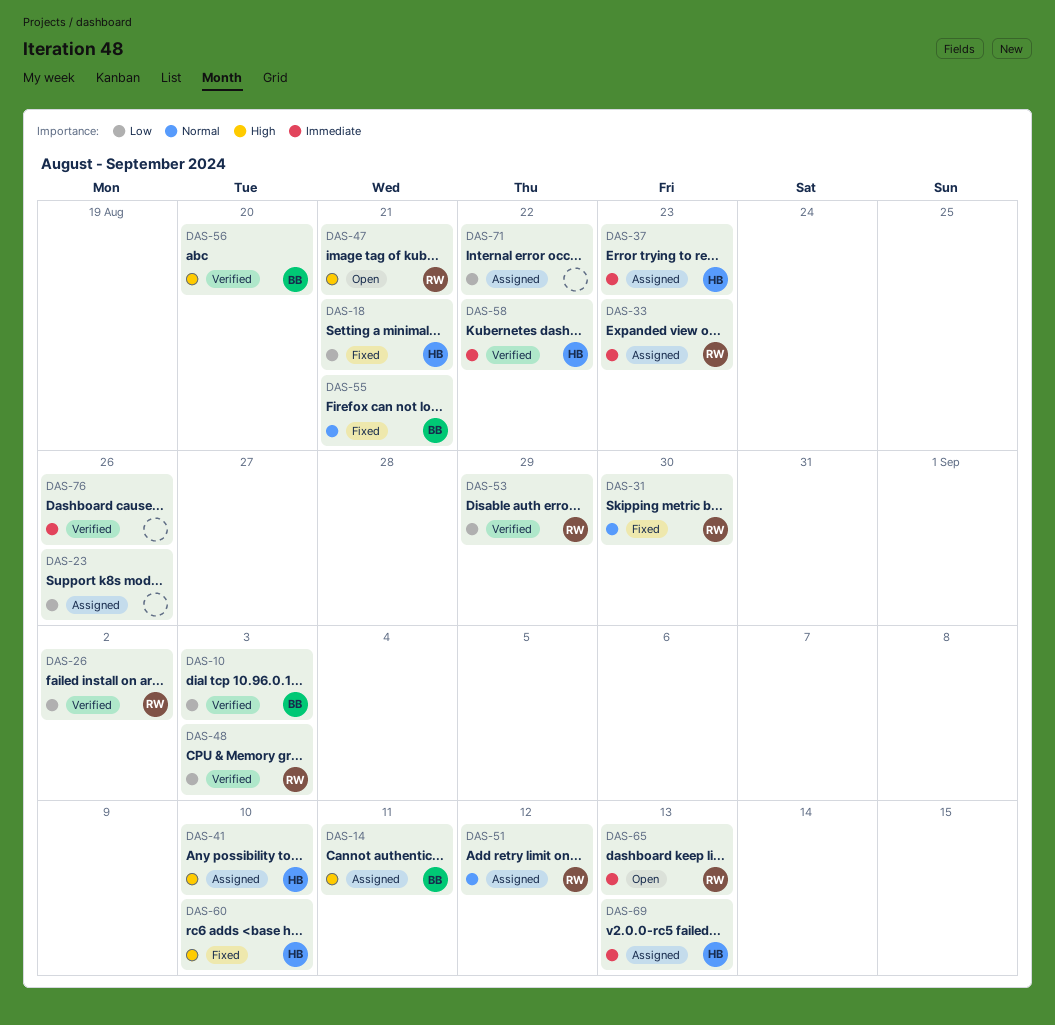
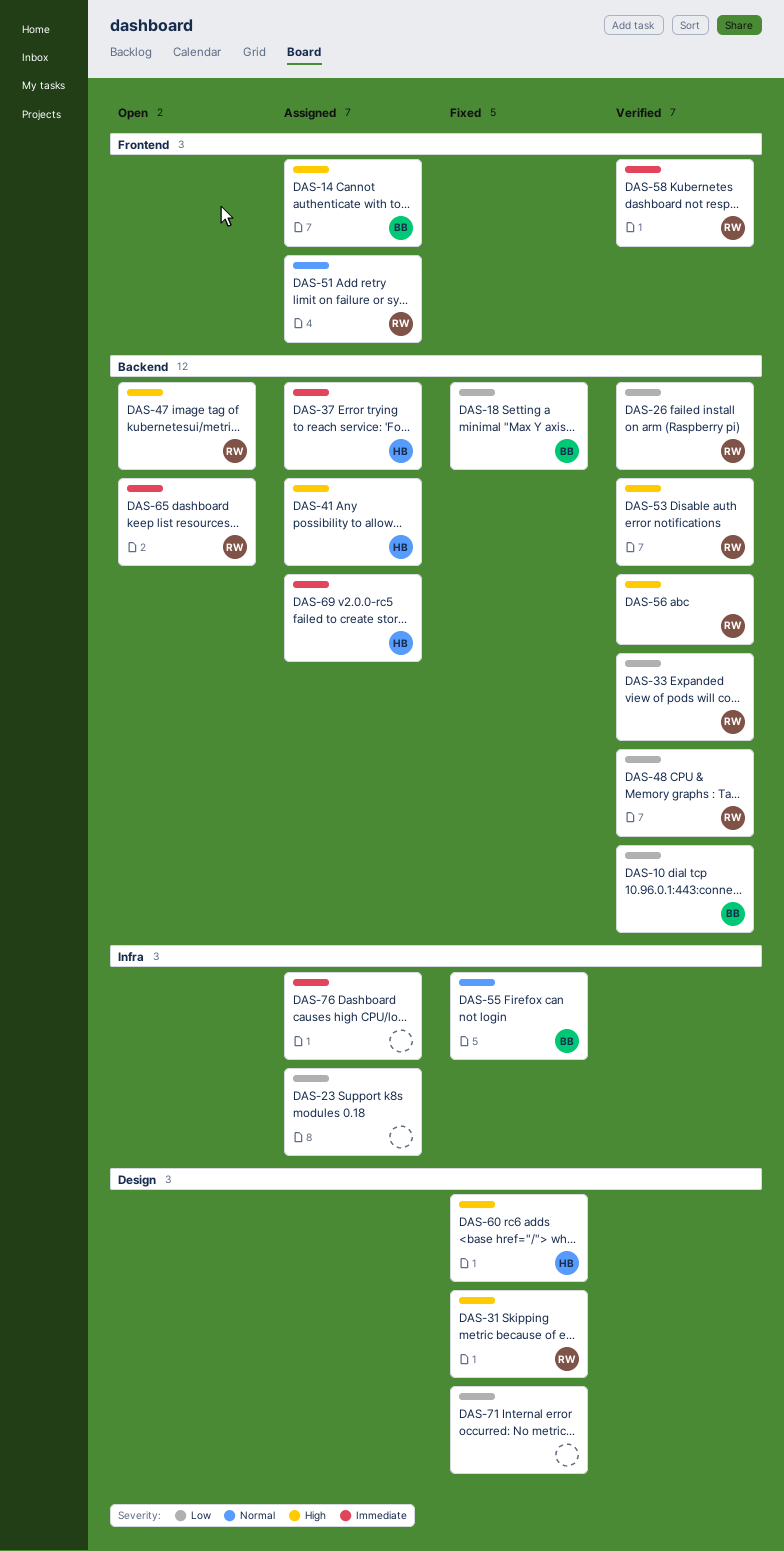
DAS-18, owner: HB -> BB
DAS-31, priority: Normal -> High
DAS-33, status: Assigned -> Verified
DAS-33, priority: Immediate -> Low
DAS-53, priority: Low -> High
DAS-56, owner: BB -> RW
DAS-58, owner: HB -> RW
DAS-71, status: Assigned -> Fixed
DAS-76, status: Verified -> Assigned

